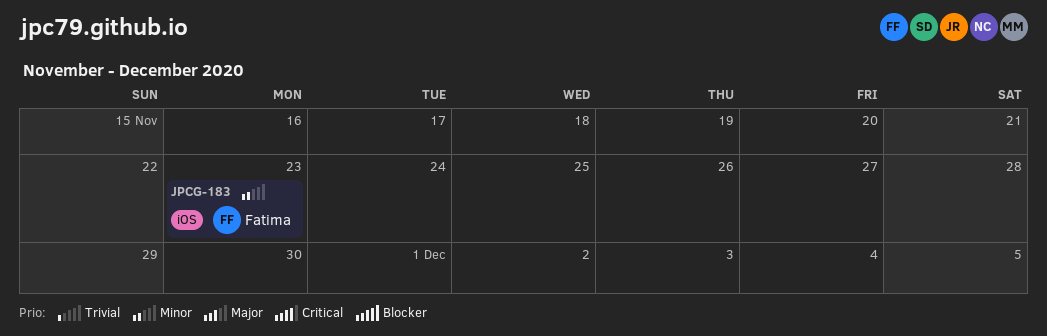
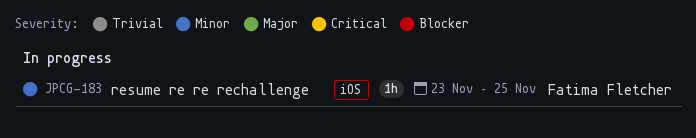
JPCG-183, due: Nov 23 -> Nov 25

